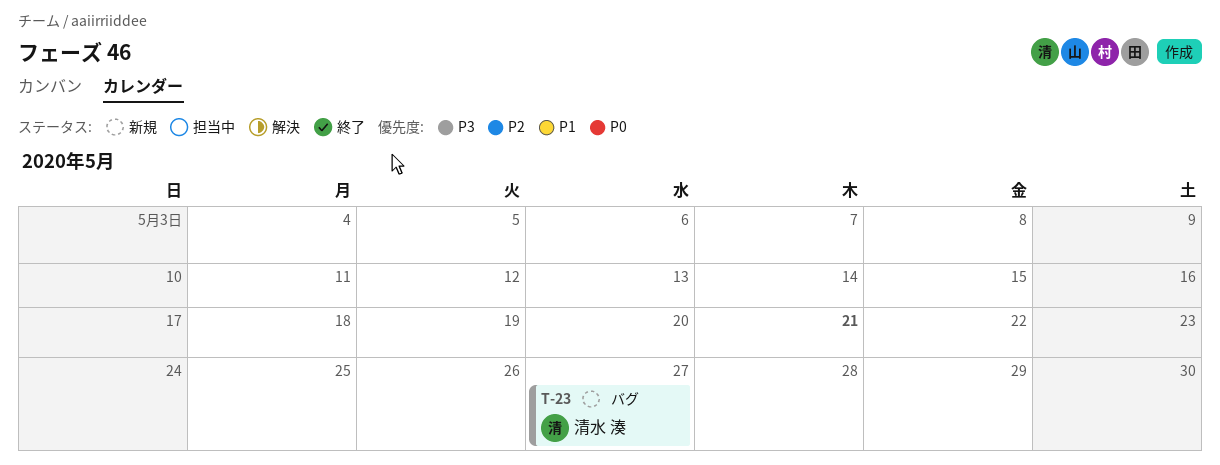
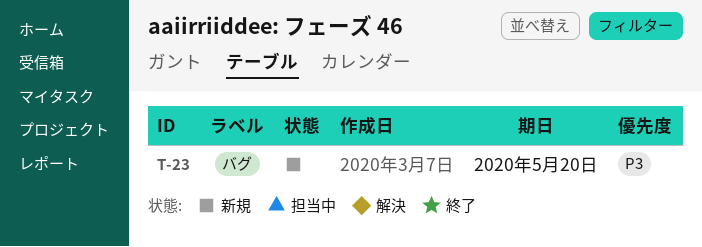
T-23, due: May 27 -> May 20

